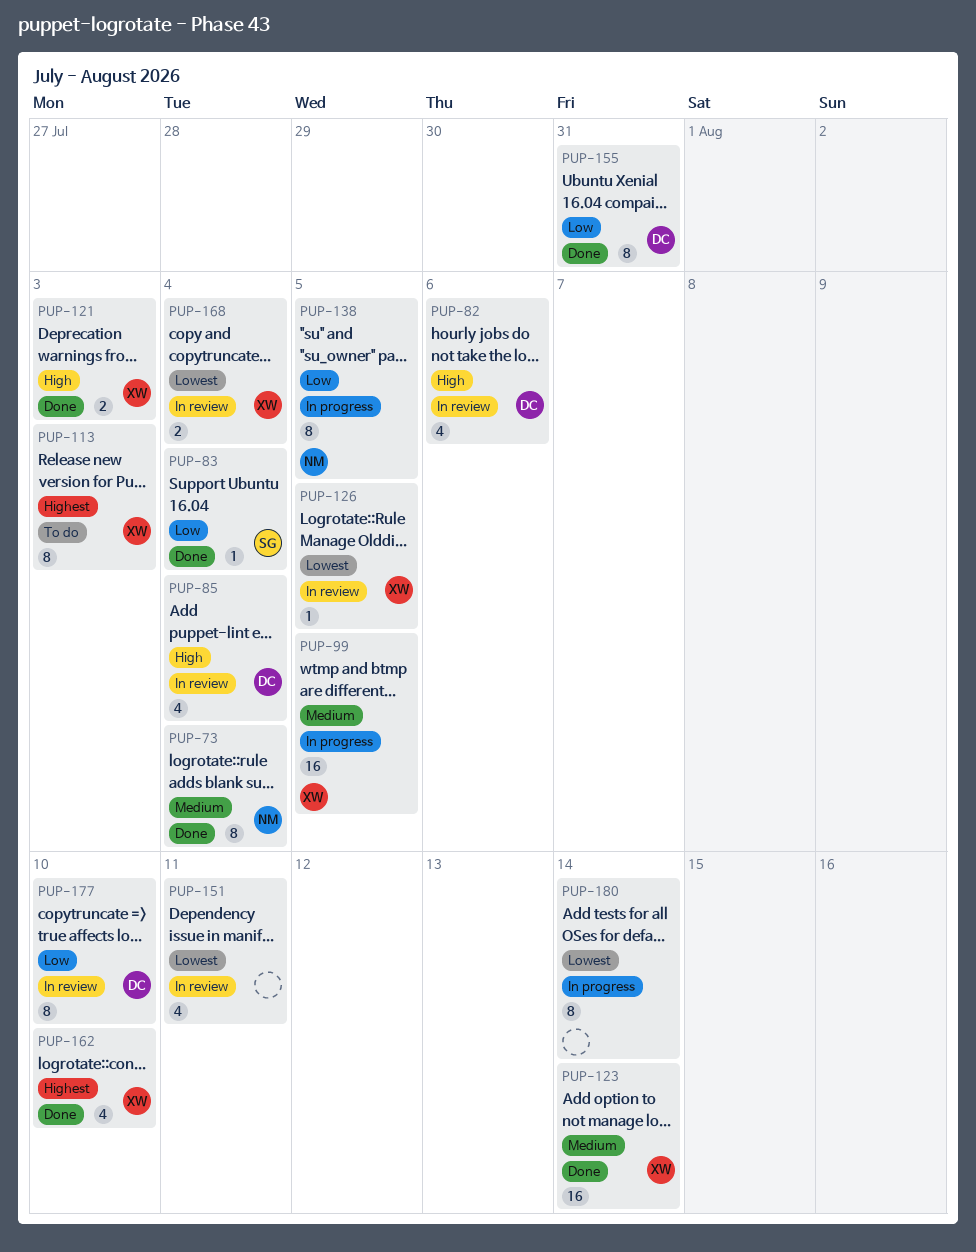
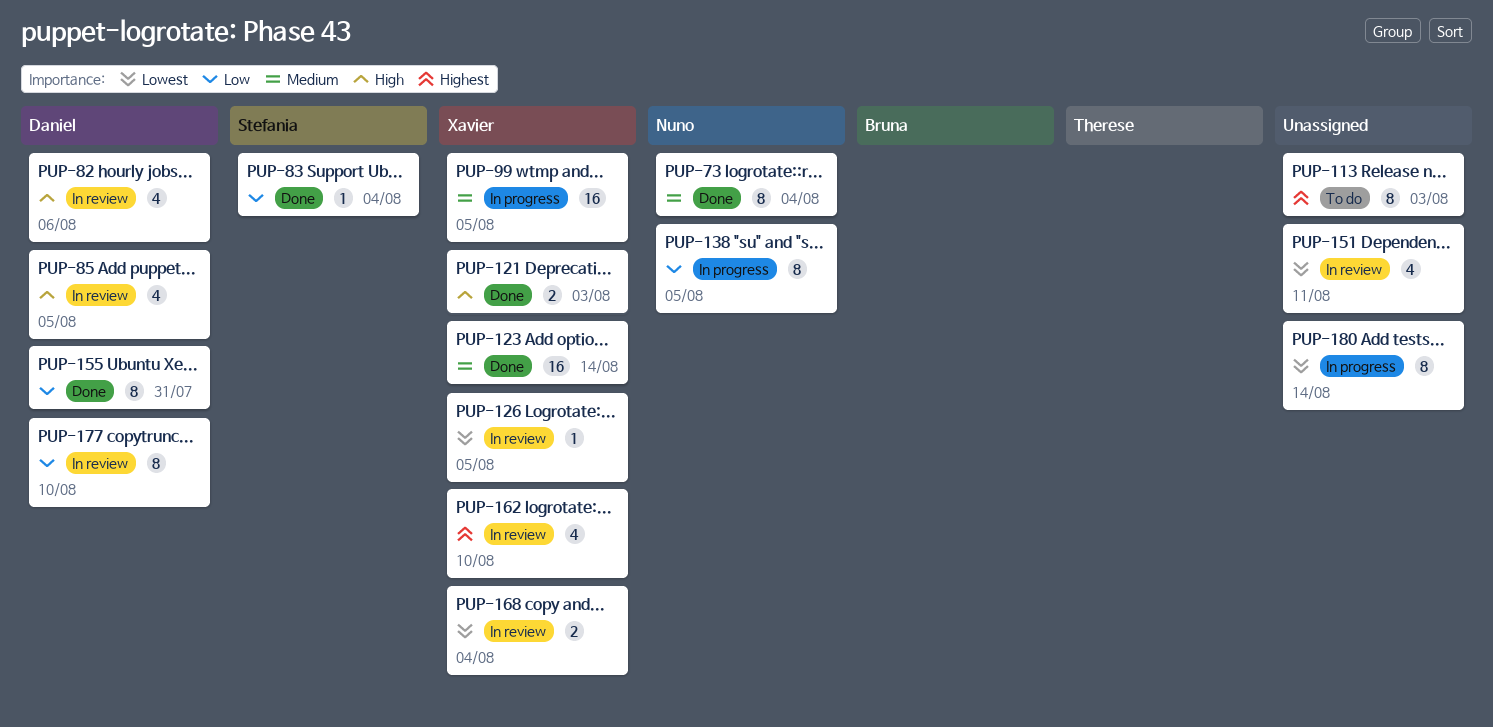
PUP-85, due: Aug 4 -> Aug 5
PUP-113, owner: Xavier -> none
PUP-162, status: Done -> In review

